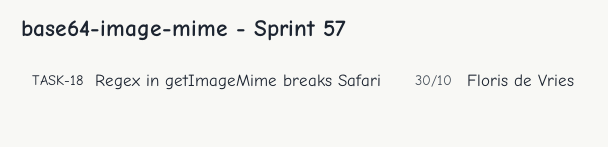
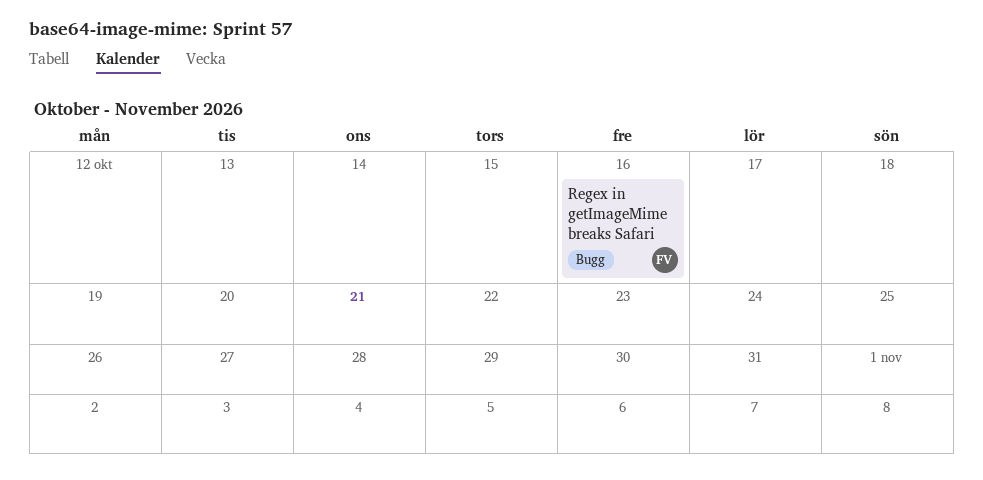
Regex in getImageMime breaks Safari, due: Oct 30 -> Oct 16

